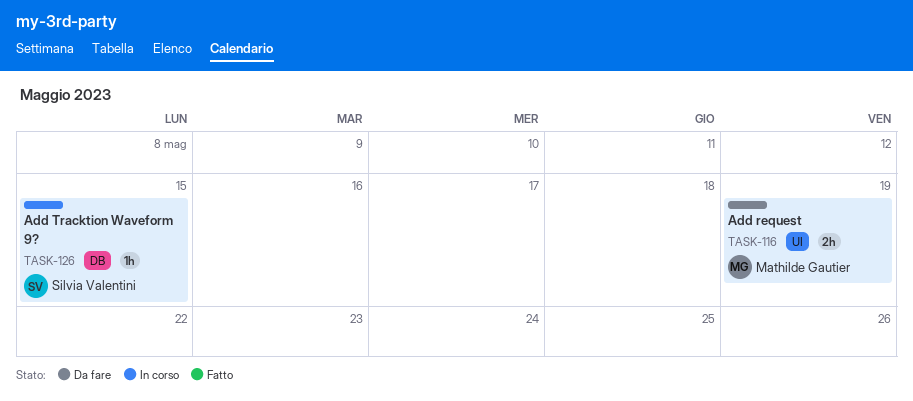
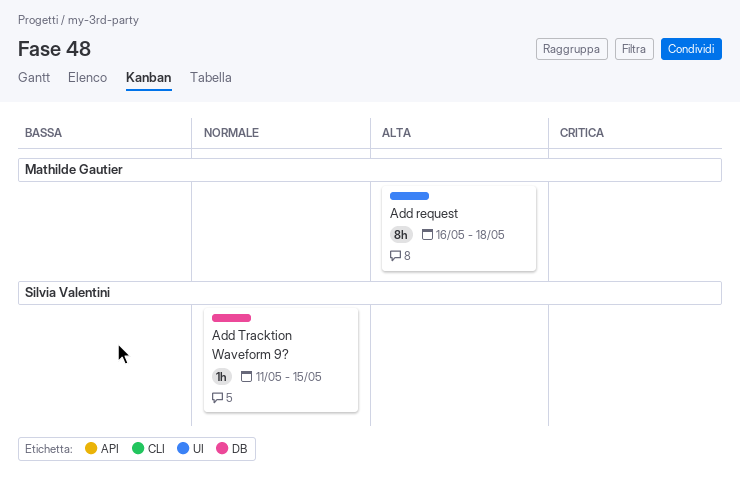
Add request, estimate: 2h -> 8h
Add request, due: May 19 -> May 18

